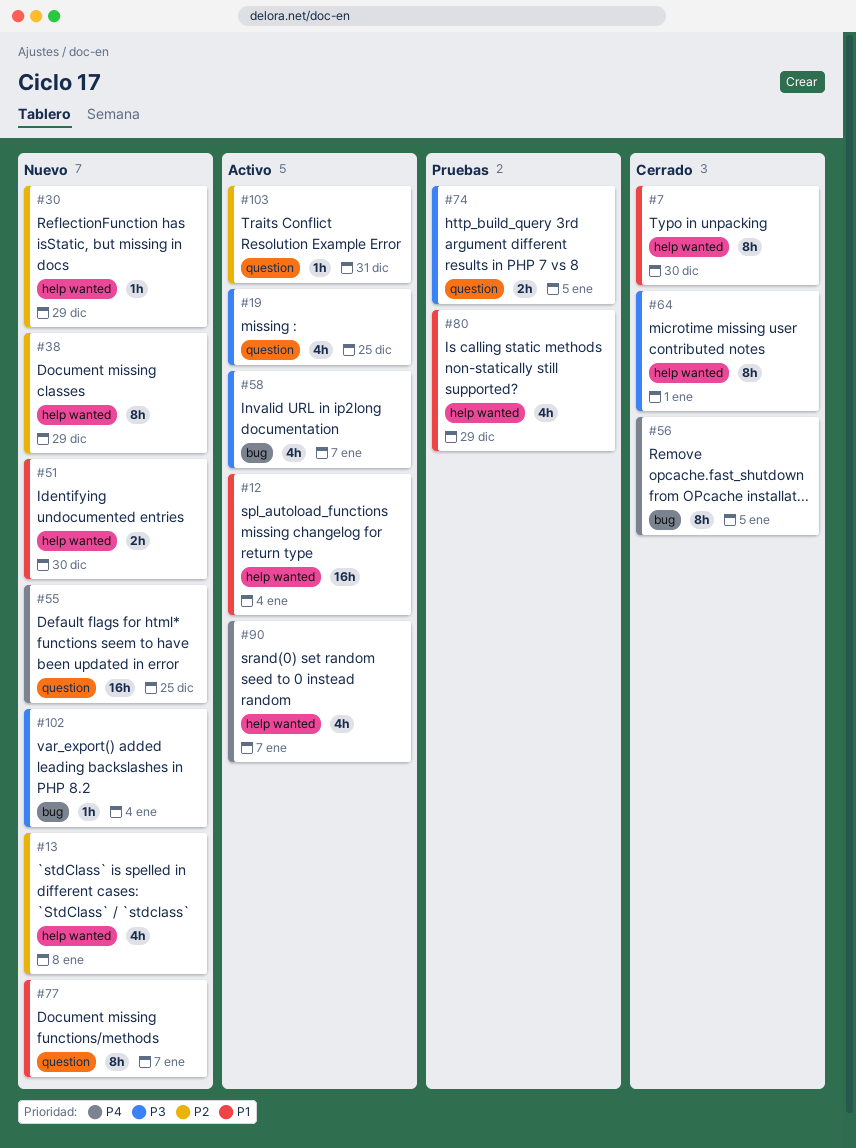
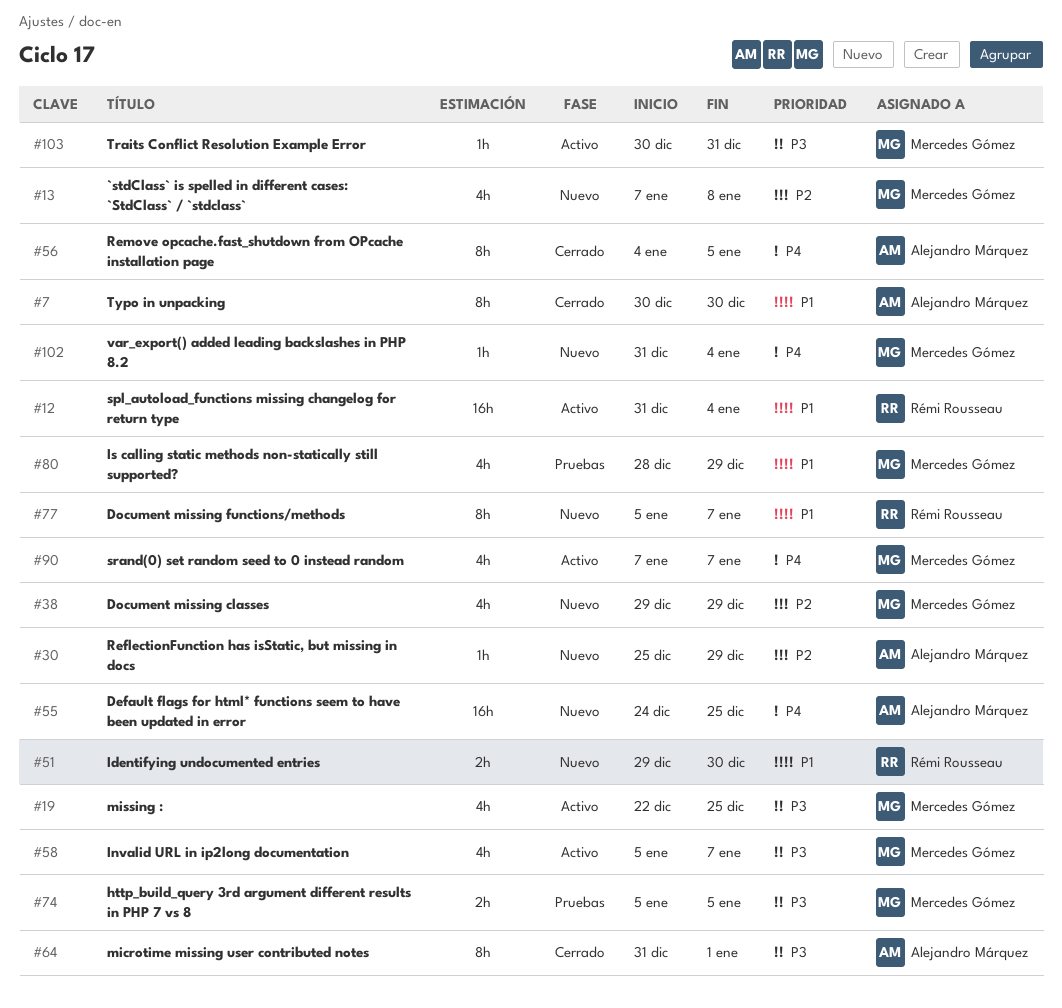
#38, estimate: 8h -> 4h
#102, priority: P3 -> P4
#103, priority: P2 -> P3

